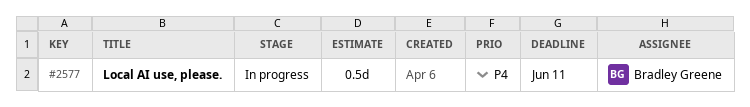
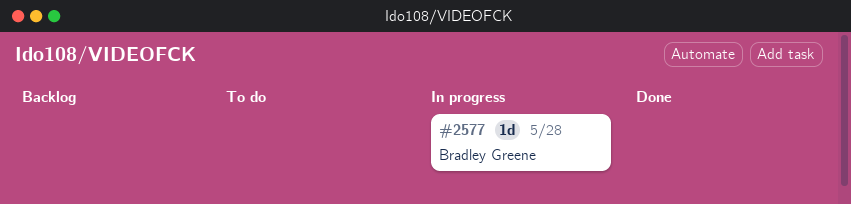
#2577, estimate: 0.5d -> 1d
#2577, due: Jun 11 -> May 28

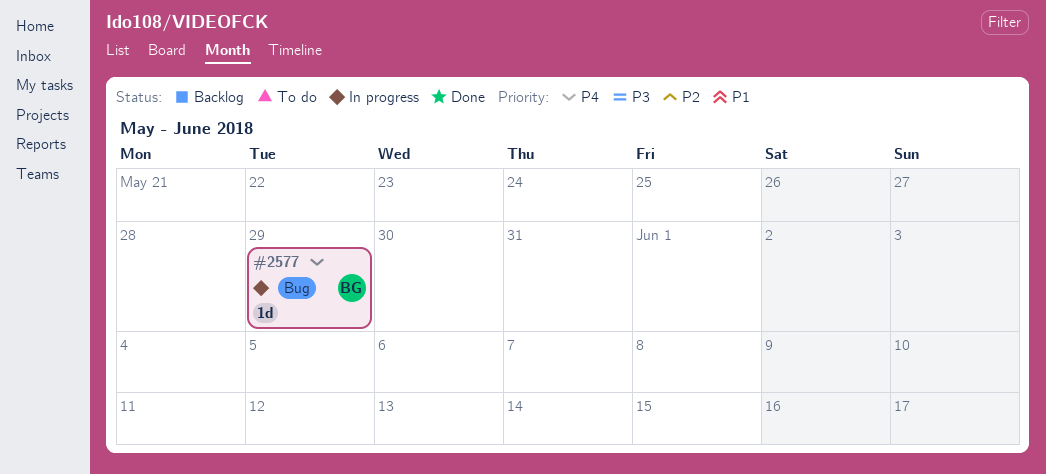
#2577, due: May 28 -> May 29

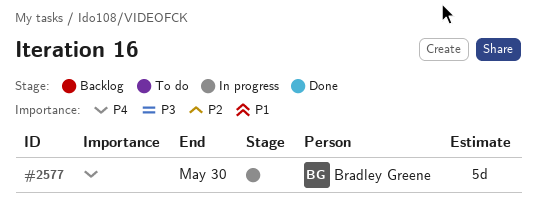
#2577, estimate: 1d -> 5d
#2577, due: May 29 -> May 30

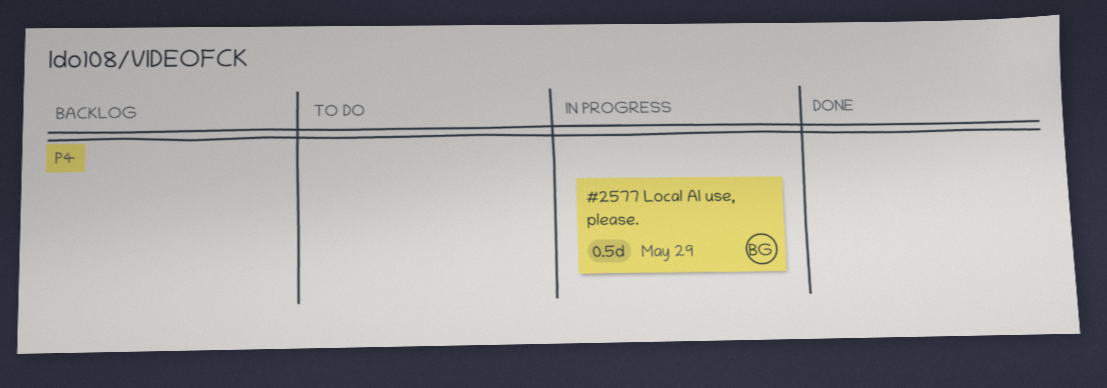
#2577, estimate: 5d -> 0.5d
#2577, due: May 30 -> May 29

